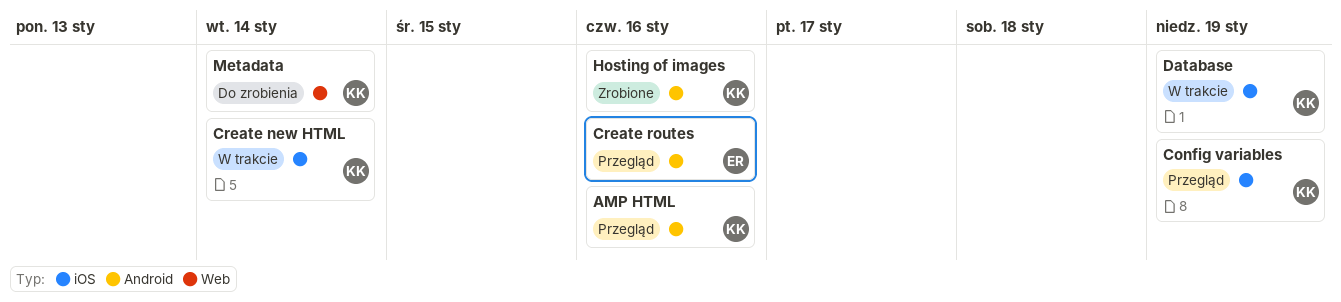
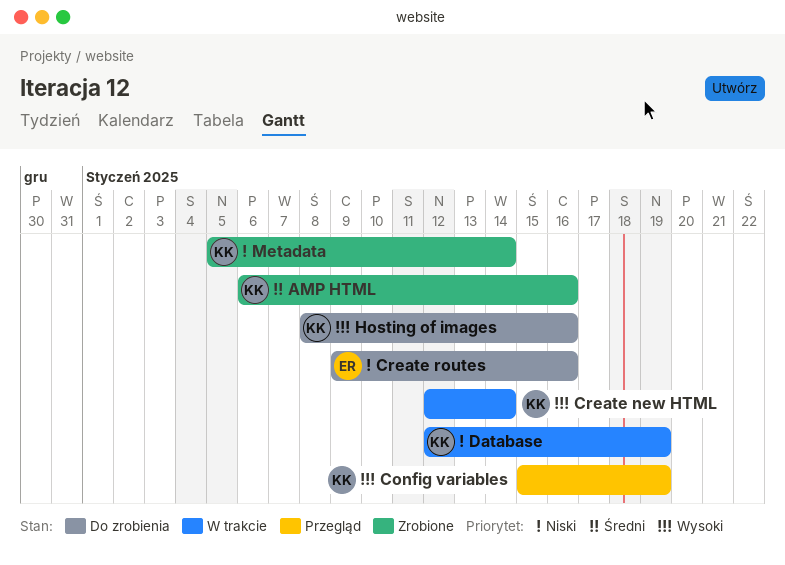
AMP HTML, status: Przegląd -> Zrobione
Create routes, status: Przegląd -> Do zrobienia
Hosting of images, status: Zrobione -> Do zrobienia
Metadata, status: Do zrobienia -> Zrobione

